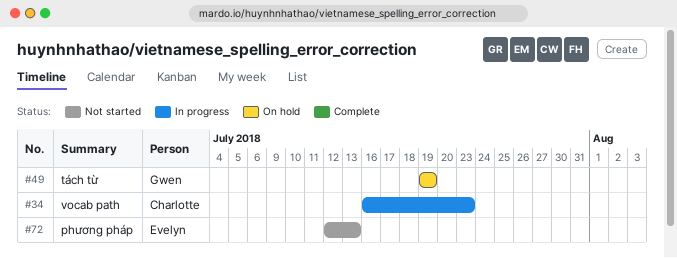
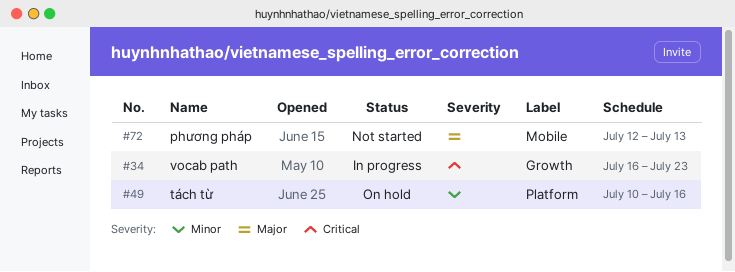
#49, start: Jul 19 -> Jul 10
#49, due: Jul 19 -> Jul 16

